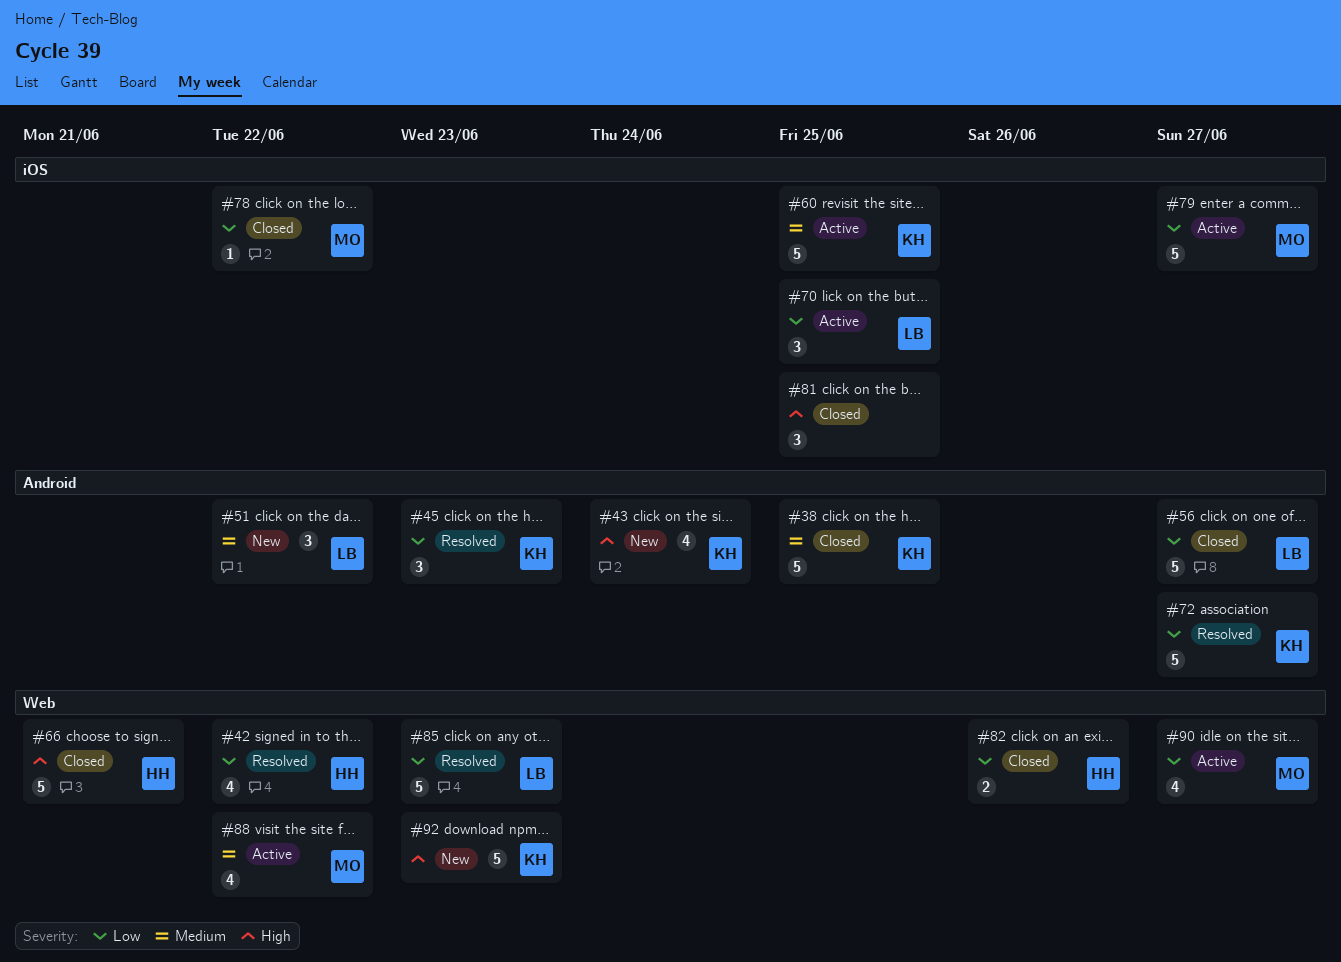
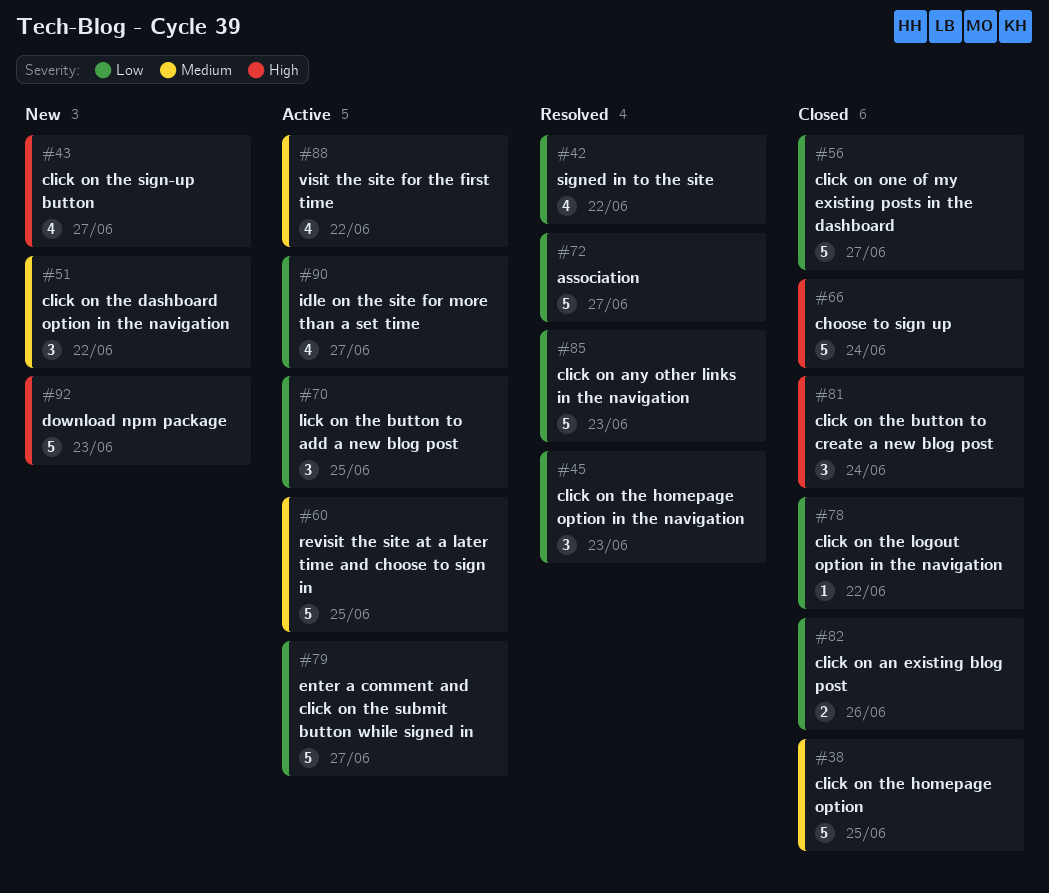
#43, due: Jun 24 -> Jun 27
#66, due: Jun 21 -> Jun 24
#81, due: Jun 25 -> Jun 24

